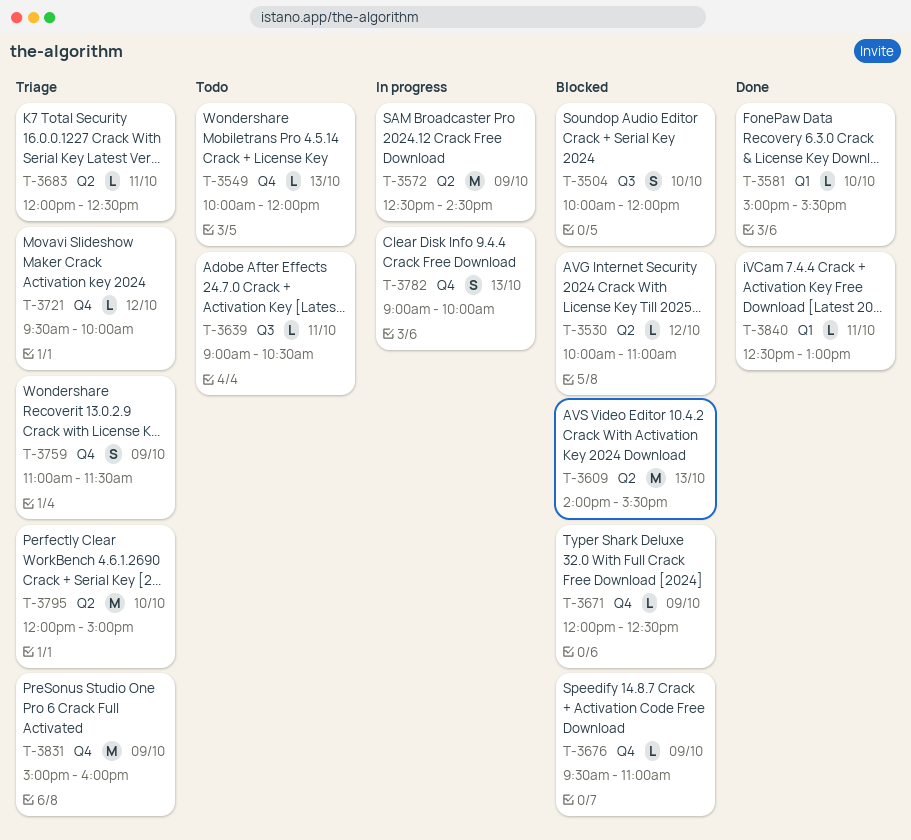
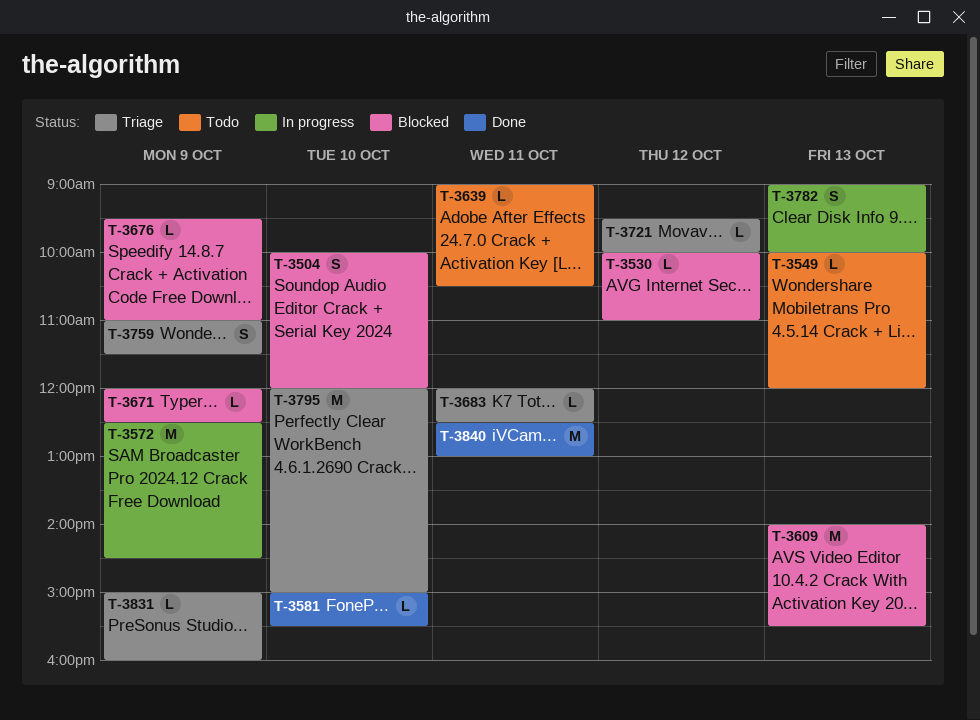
T-3831, estimate: M -> L
T-3840, estimate: L -> M

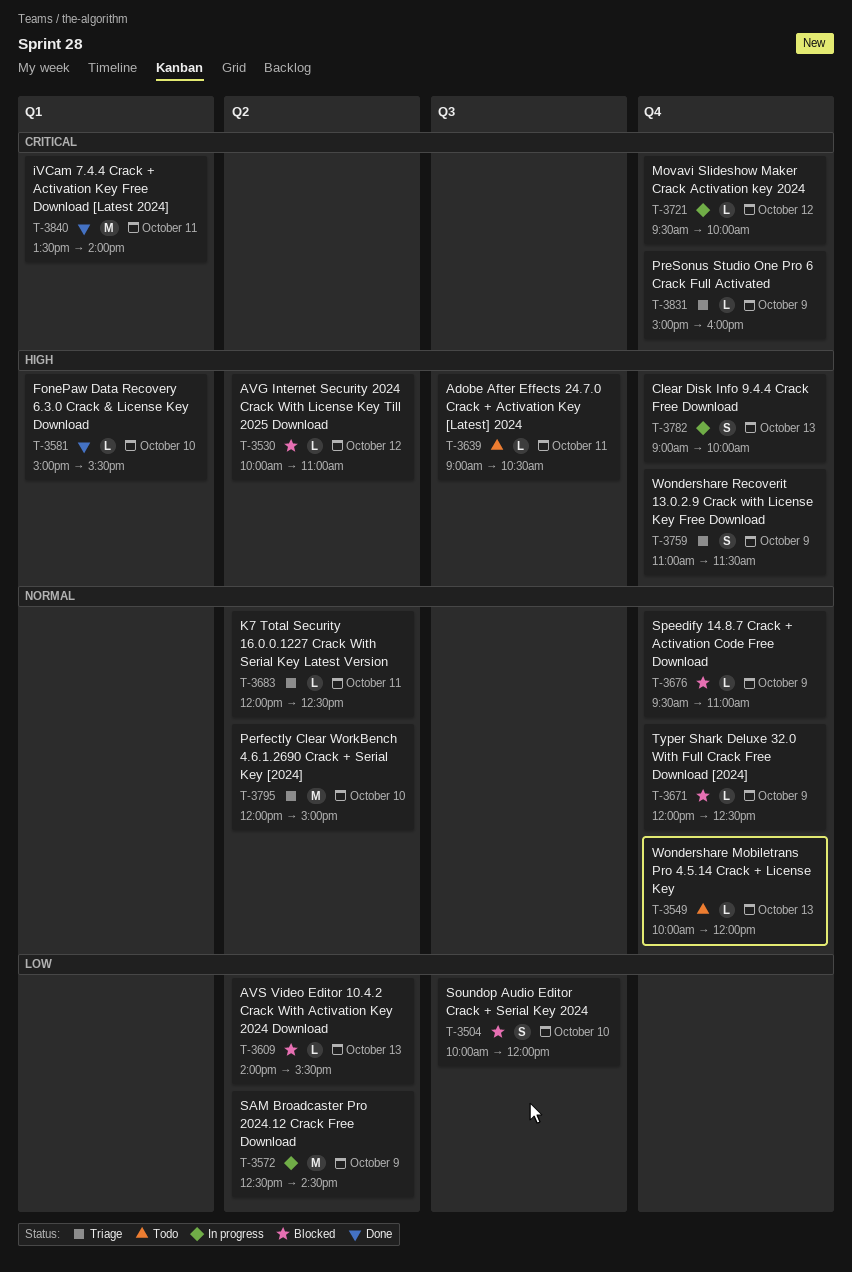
T-3609, estimate: M -> L
T-3721, status: Triage -> In progress
T-3840, begins: 12:30 -> 13:30
T-3840, ends: 13:00 -> 14:00

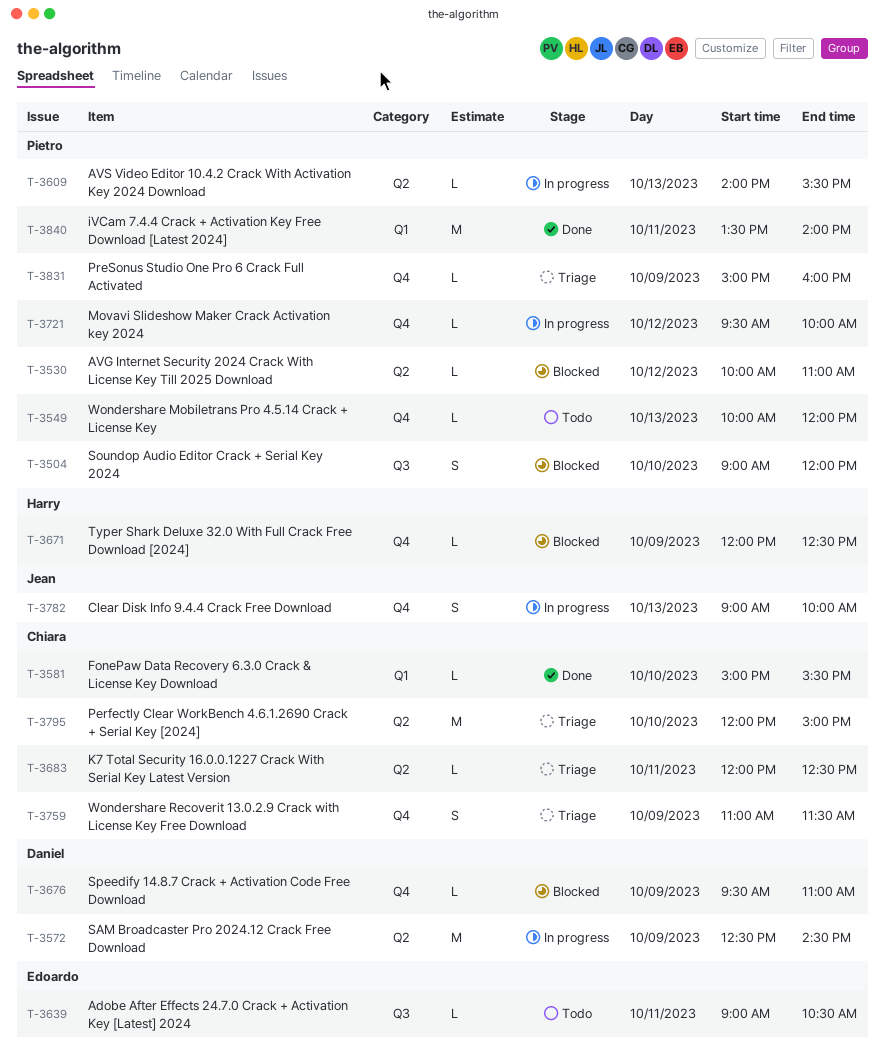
T-3504, begins: 10:00 -> 09:00
T-3609, status: Blocked -> In progress

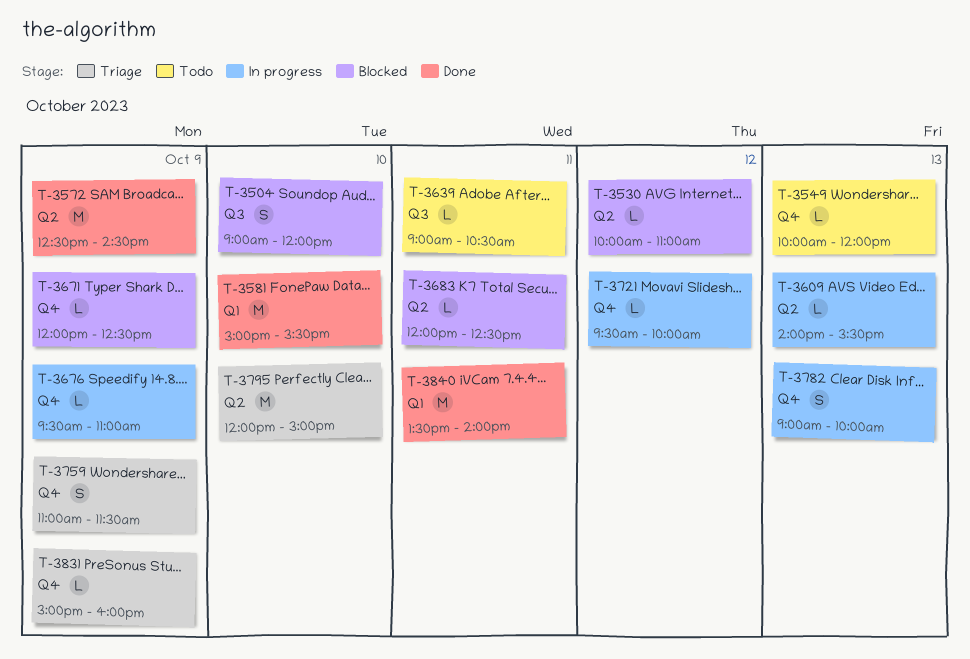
T-3572, status: In progress -> Done
T-3581, estimate: L -> M
T-3676, status: Blocked -> In progress
T-3683, status: Triage -> Blocked

